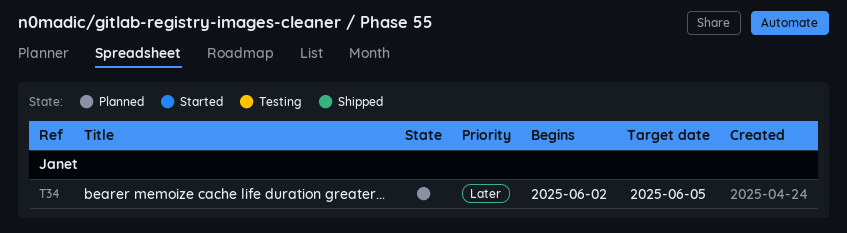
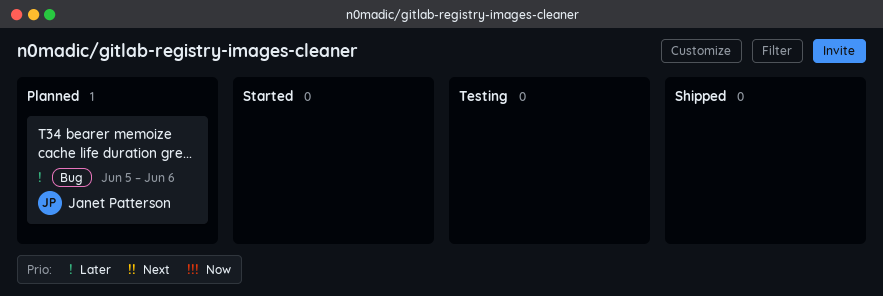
T34, start: Jun 2 -> Jun 5
T34, due: Jun 5 -> Jun 6

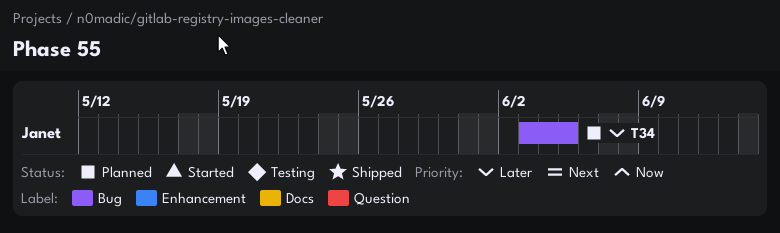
T34, start: Jun 5 -> Jun 3
T34, due: Jun 6 -> Jun 5

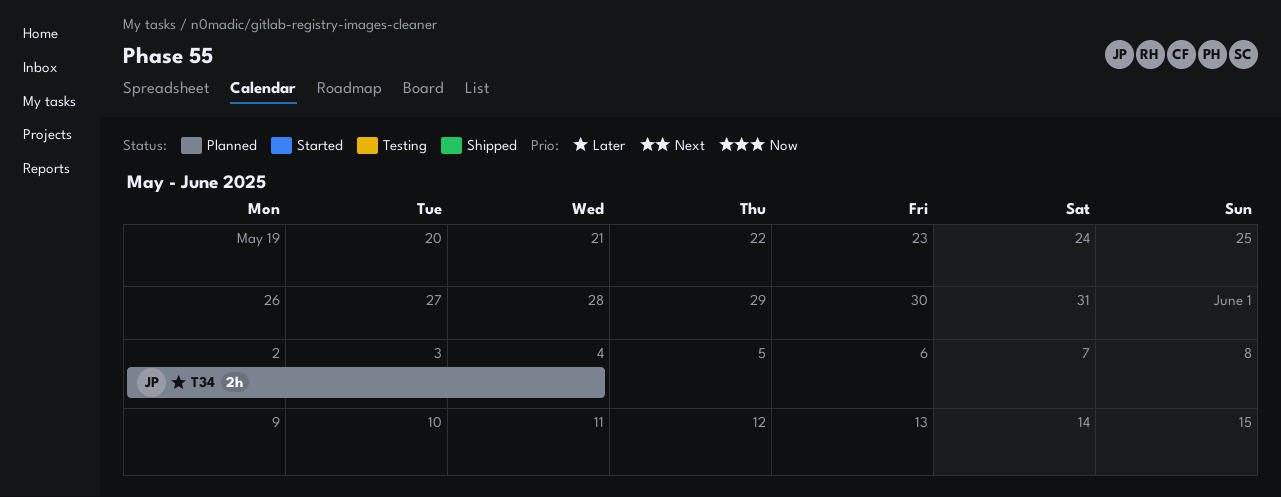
T34, start: Jun 3 -> Jun 2
T34, due: Jun 5 -> Jun 4

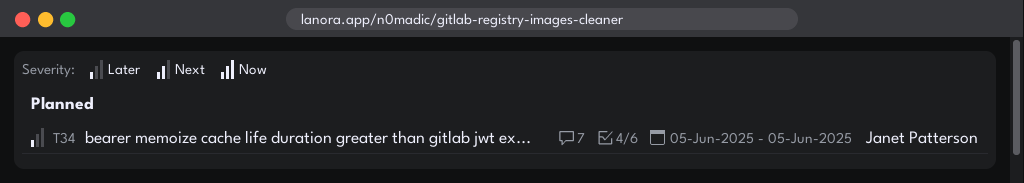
T34, start: Jun 2 -> Jun 5
T34, due: Jun 4 -> Jun 5

